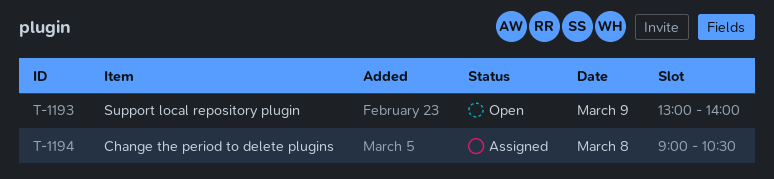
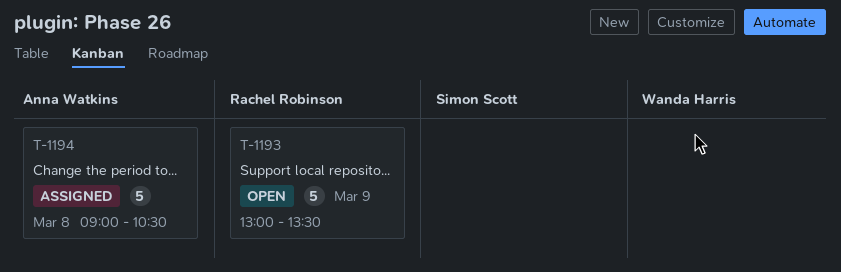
T-1193, ends: 14:00 -> 13:30

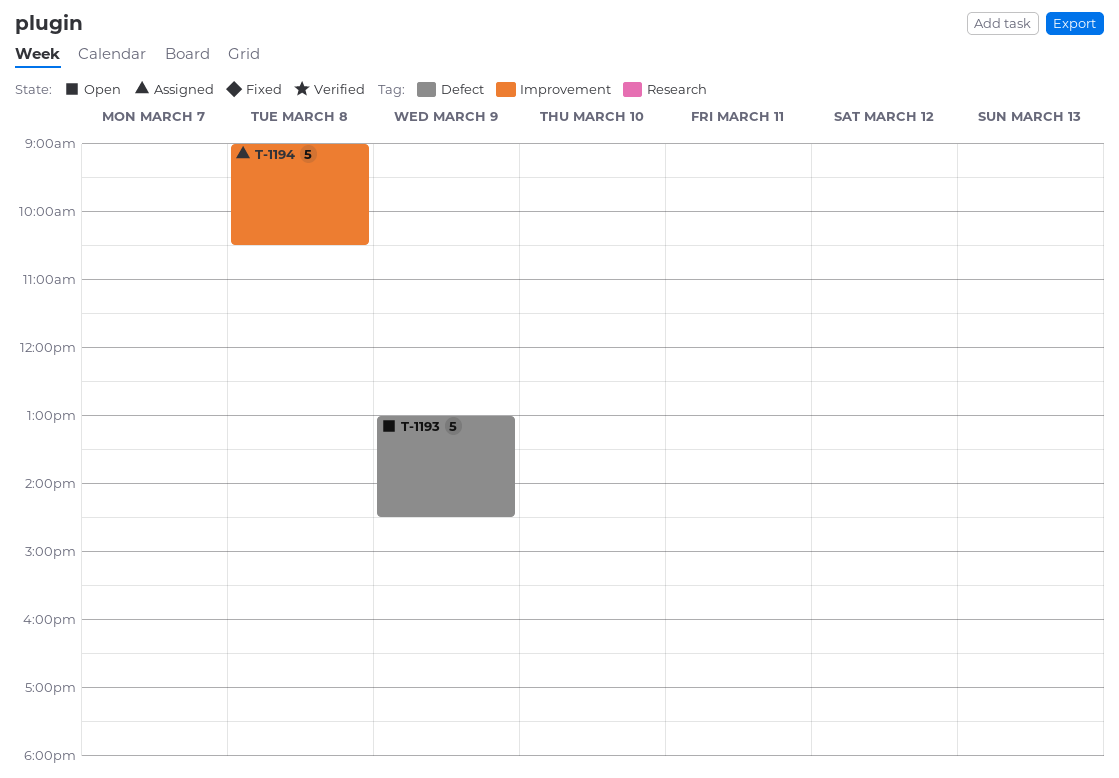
T-1193, ends: 13:30 -> 14:30

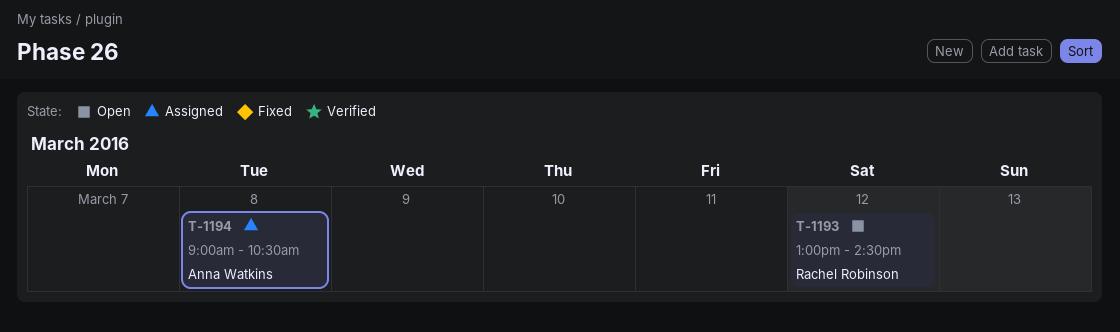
T-1193, day: Mar 9 -> Mar 12

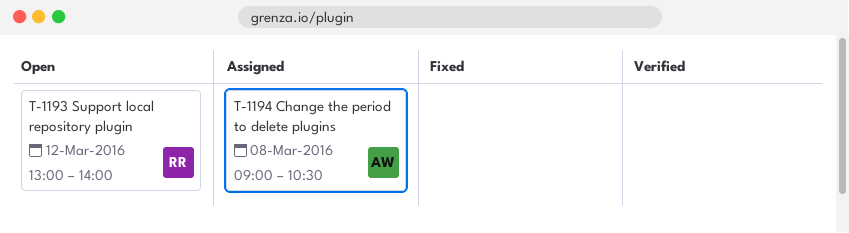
T-1193, ends: 14:30 -> 14:00

